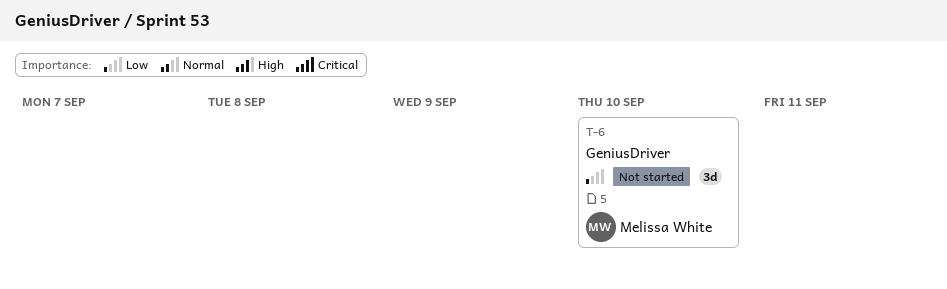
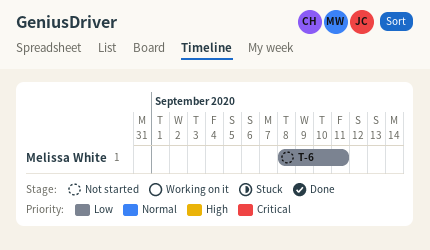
T-6, due: Sep 10 -> Sep 11

